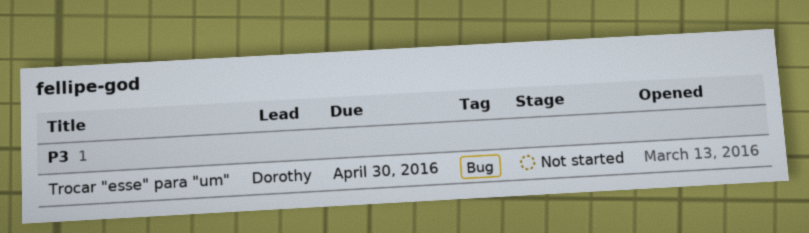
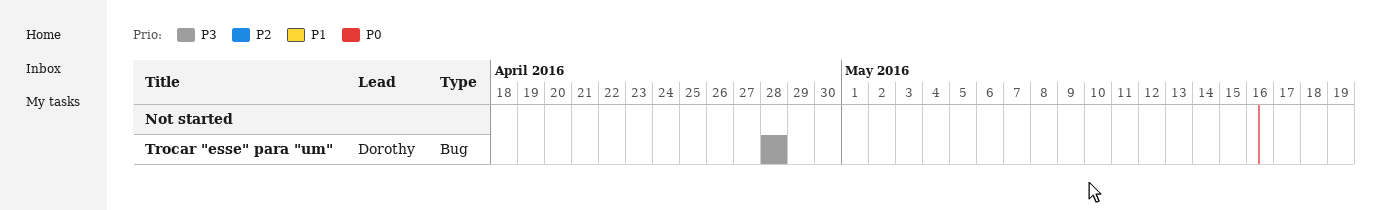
Trocar "esse" para "um", due: Apr 30 -> Apr 28

